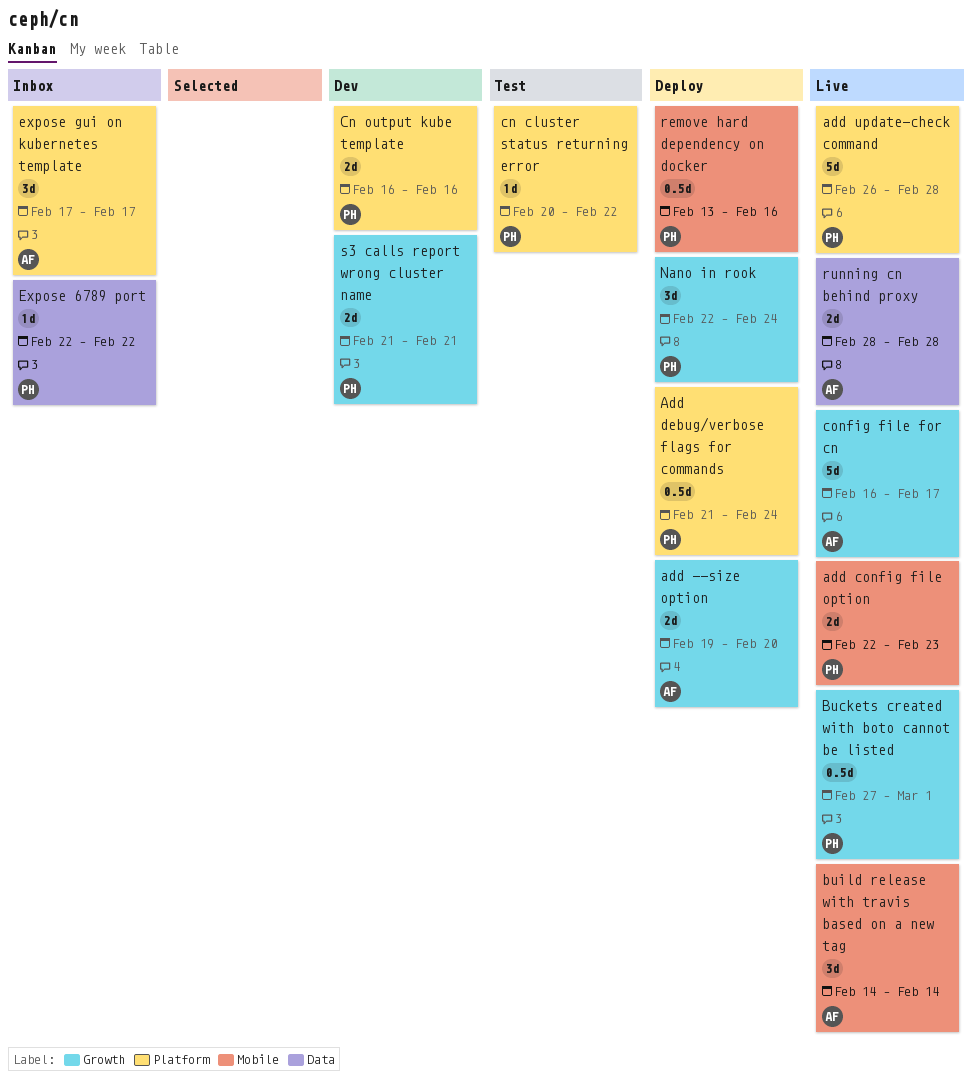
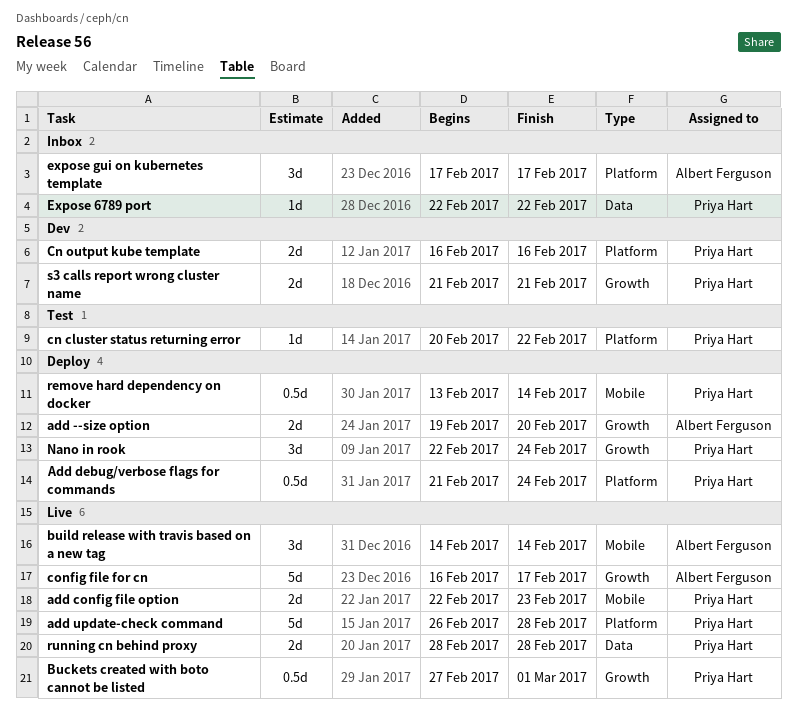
remove hard dependency on docker, due: Feb 16 -> Feb 14
running cn behind proxy, owner: Albert Ferguson -> Priya Hart

